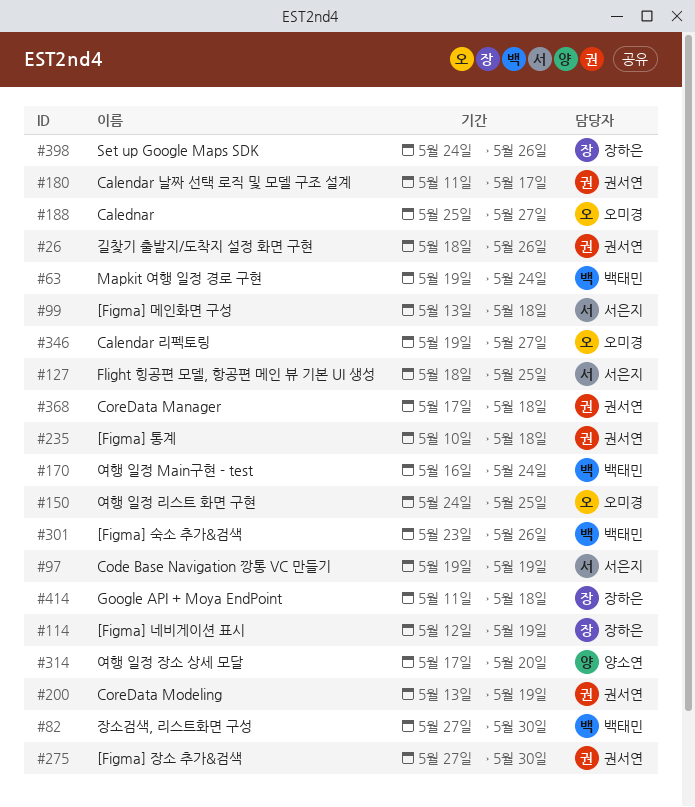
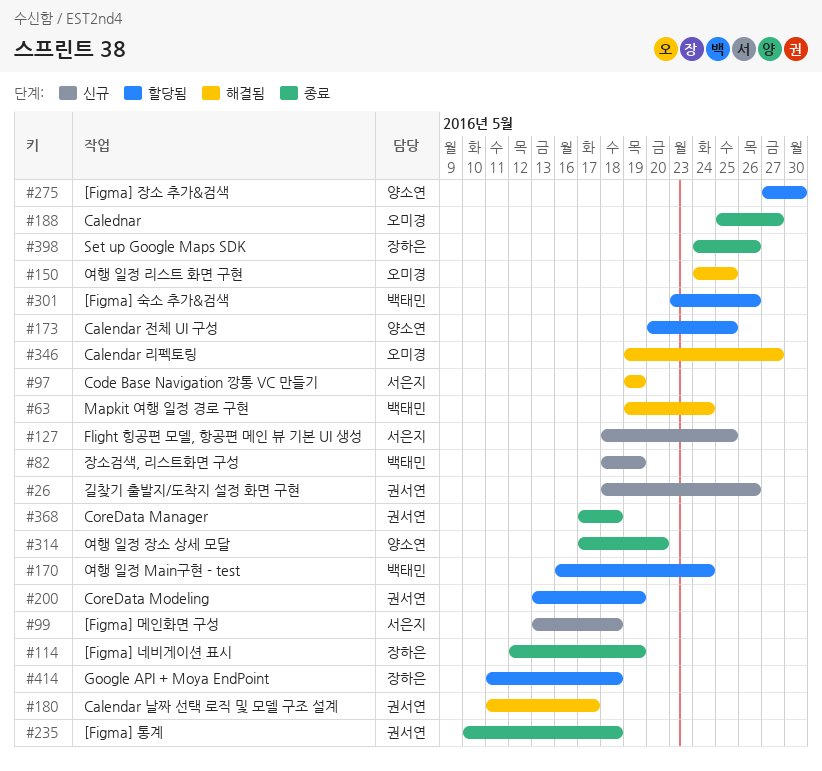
#82, start: May 27 -> May 18
#82, due: May 30 -> May 19
#173: none -> present
#275, owner: 권서연 -> 양소연

